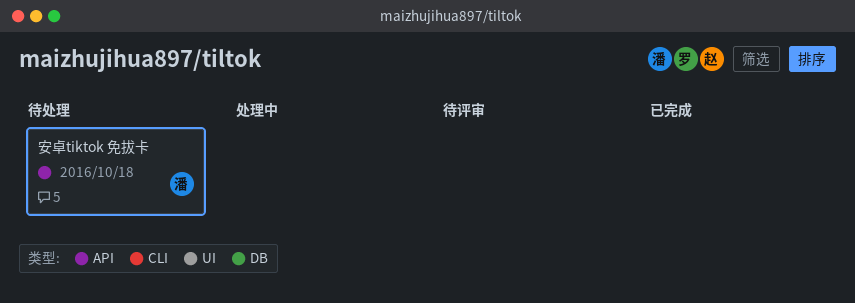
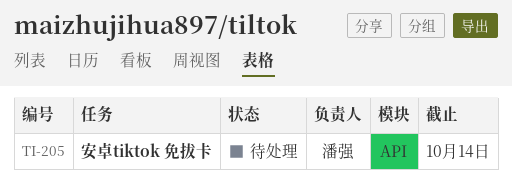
安卓tiktok 免拔卡, due: Oct 18 -> Oct 14

